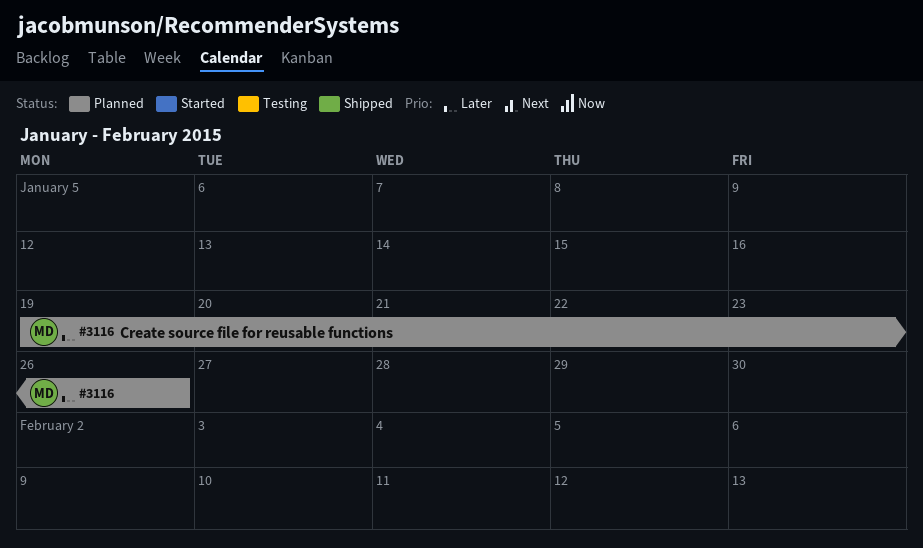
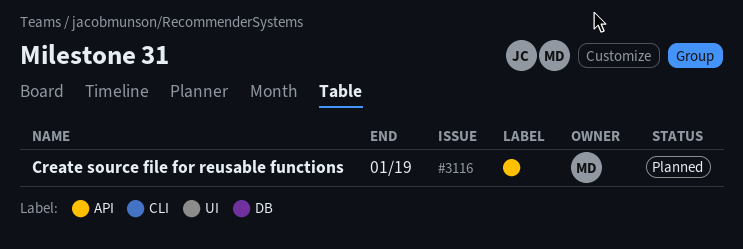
#3116, due: Jan 26 -> Jan 19

